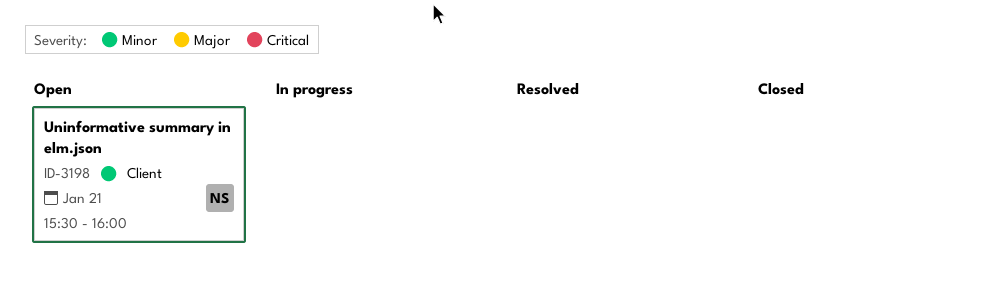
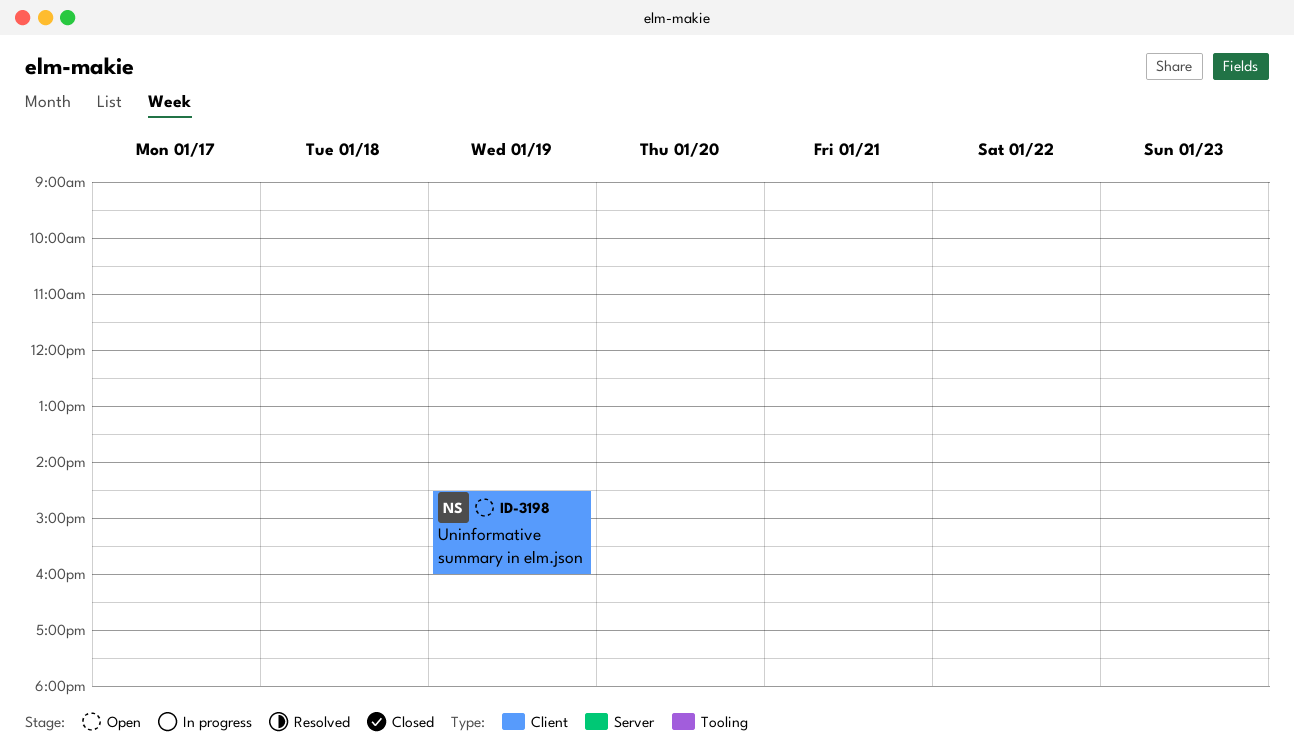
ID-3198, day: Jan 21 -> Jan 19
ID-3198, begins: 15:30 -> 14:30

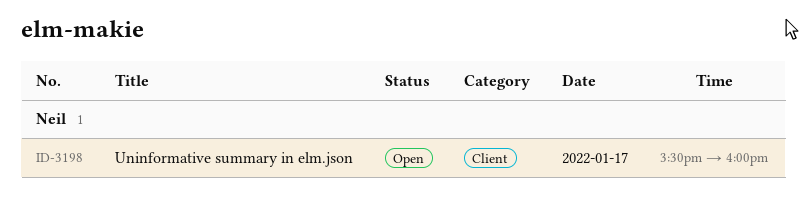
ID-3198, day: Jan 19 -> Jan 17
ID-3198, begins: 14:30 -> 15:30

